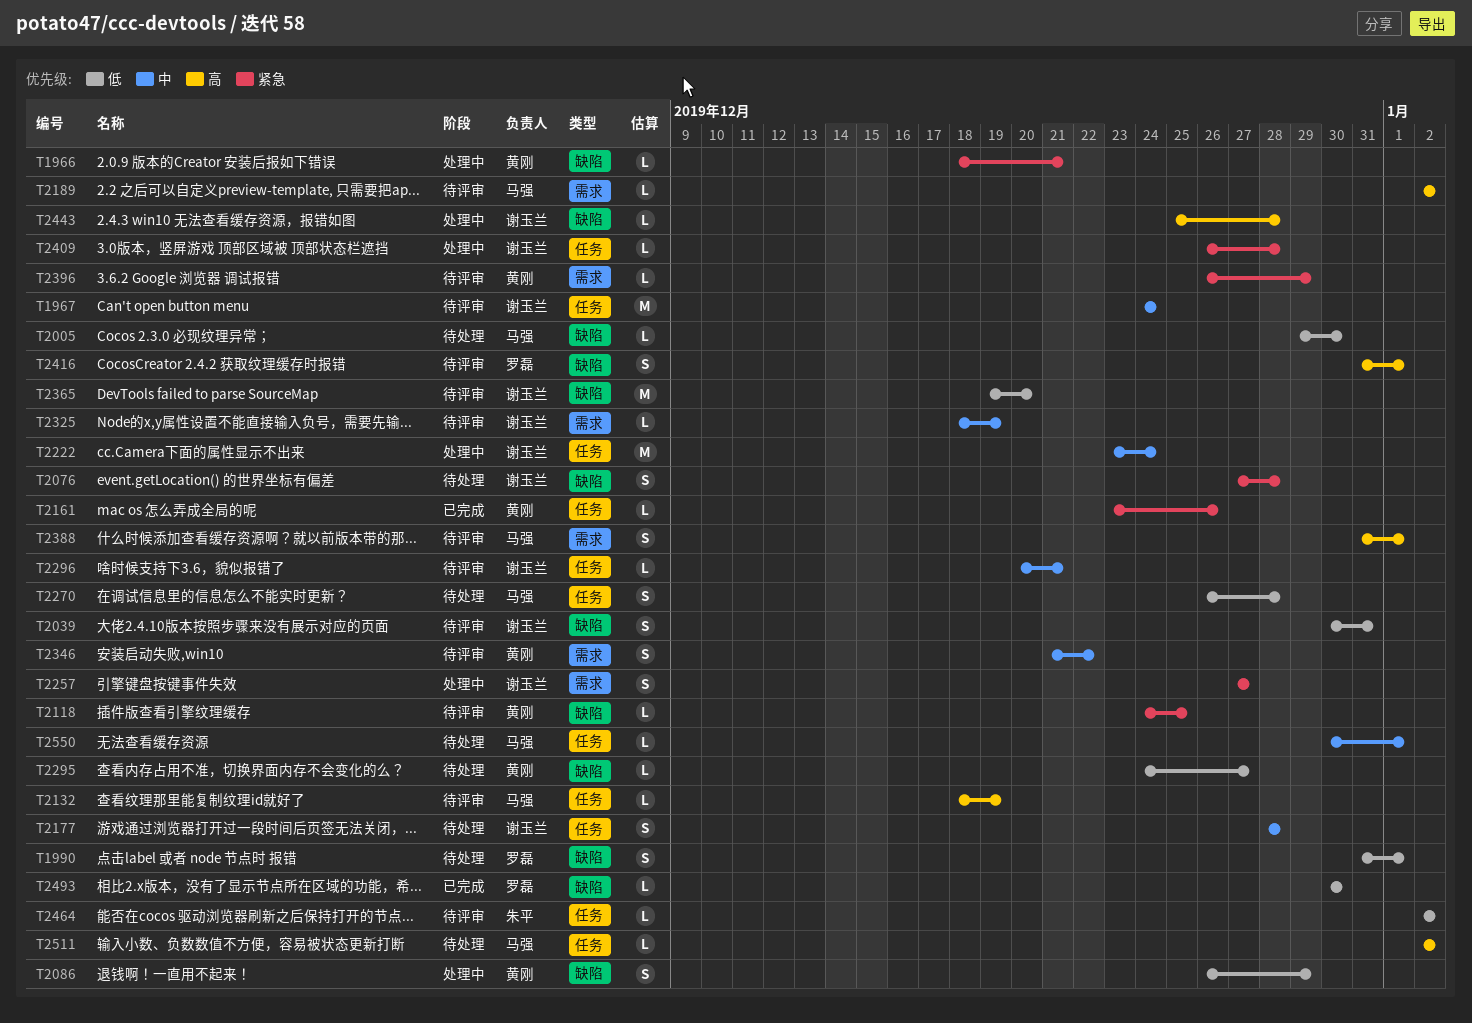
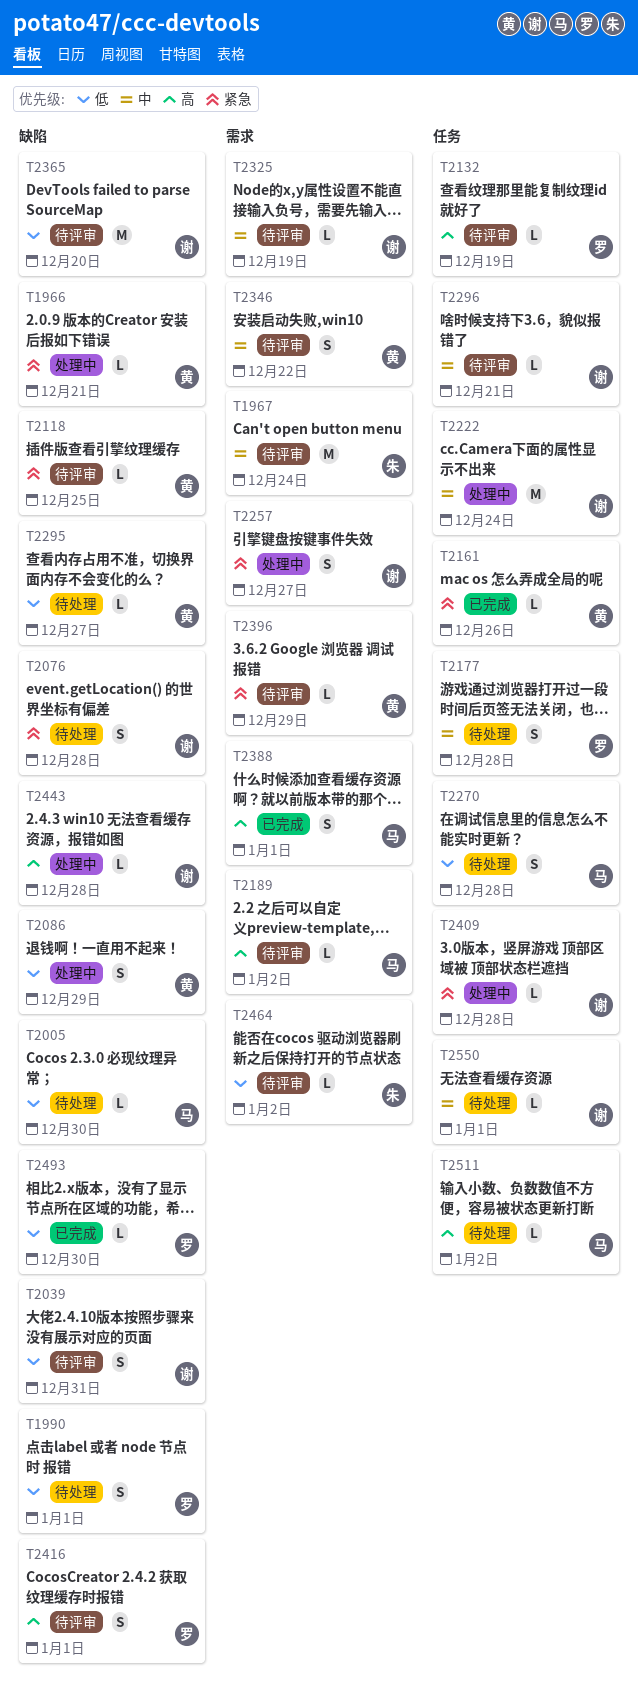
T1967, owner: 谢玉兰 -> 朱平
T1967, label: 任务 -> 需求
T2132, owner: 马强 -> 罗磊
T2177, owner: 谢玉兰 -> 罗磊
T2388, status: 待评审 -> 已完成
T2464, label: 任务 -> 需求
T2550, owner: 马强 -> 谢玉兰

